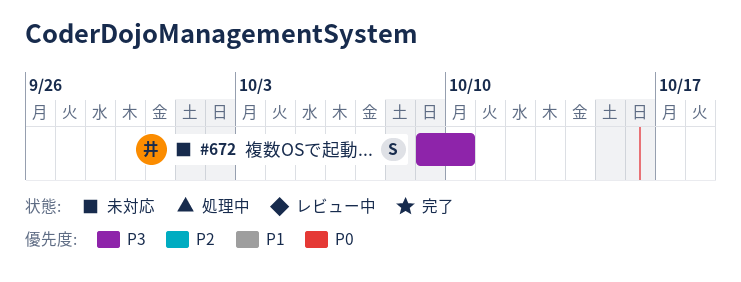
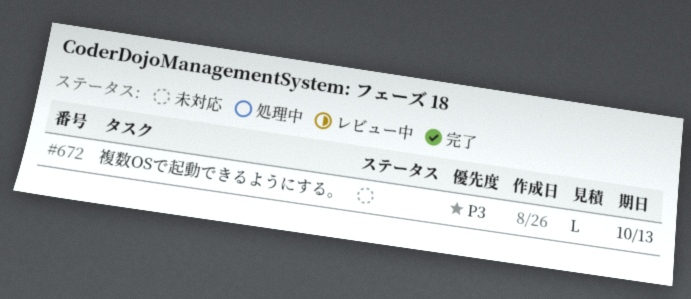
#672, estimate: S -> L
#672, due: Oct 10 -> Oct 13

